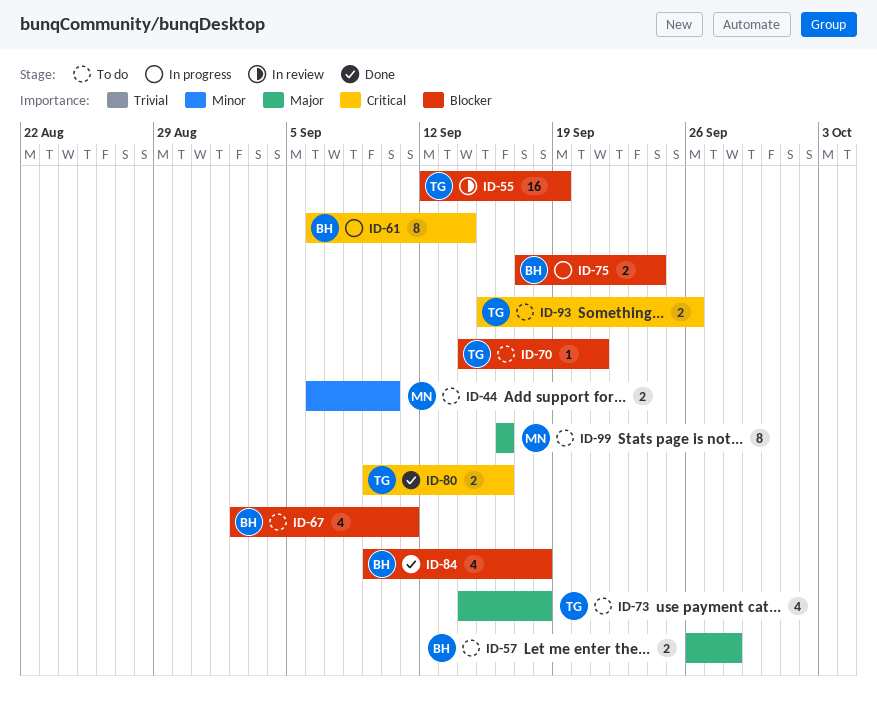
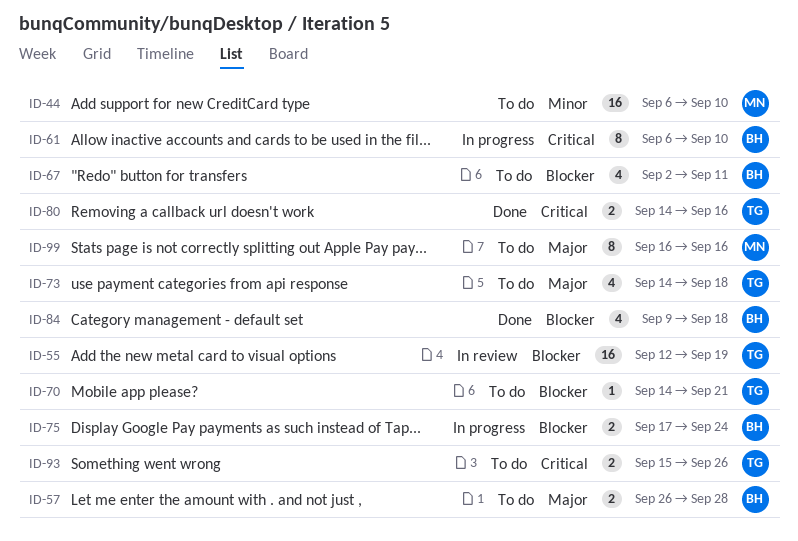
ID-44, estimate: 2 -> 16
ID-61, due: Sep 14 -> Sep 10
ID-80, start: Sep 9 -> Sep 14

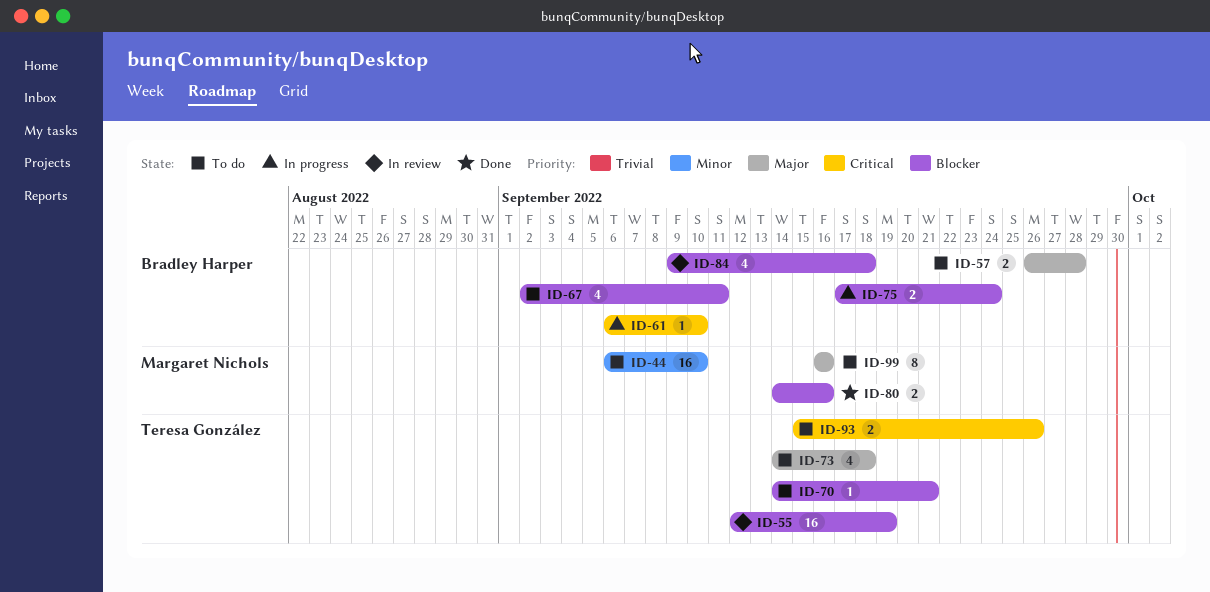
ID-61, estimate: 8 -> 1
ID-80, owner: Teresa González -> Margaret Nichols
ID-80, priority: Critical -> Blocker
ID-84, status: Done -> In review

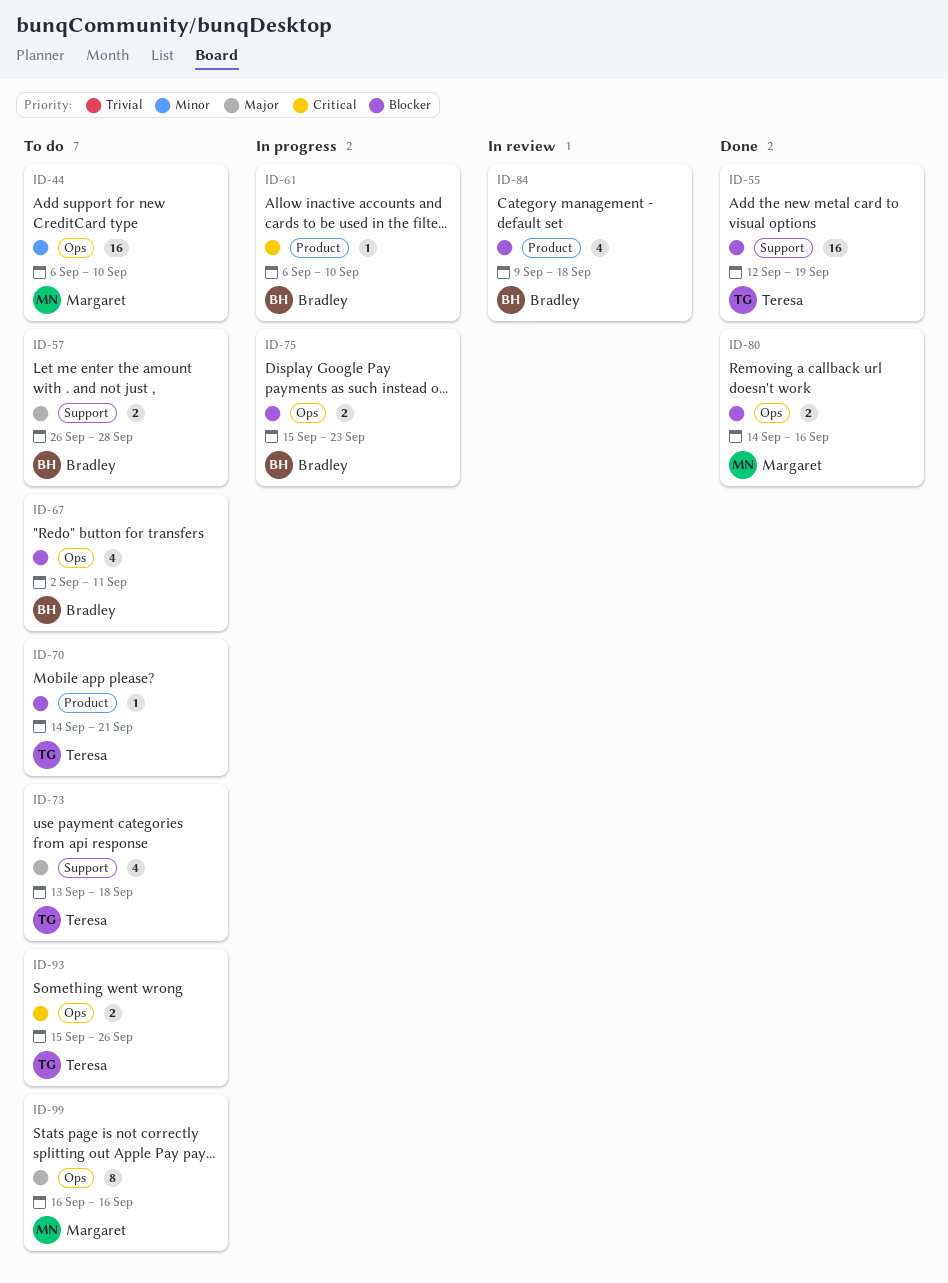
ID-55, status: In review -> Done
ID-73, start: Sep 14 -> Sep 13
ID-75, start: Sep 17 -> Sep 15
ID-75, due: Sep 24 -> Sep 23

